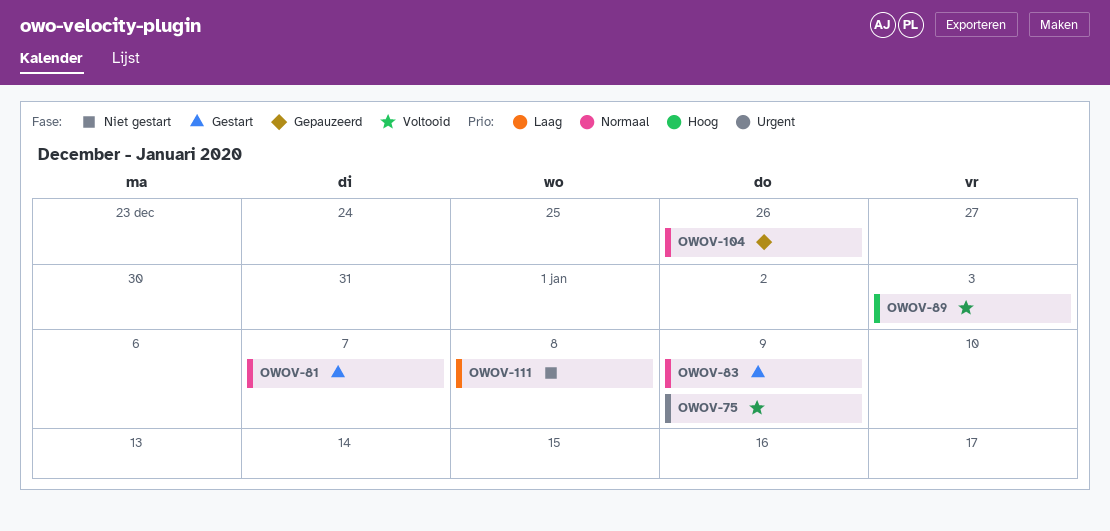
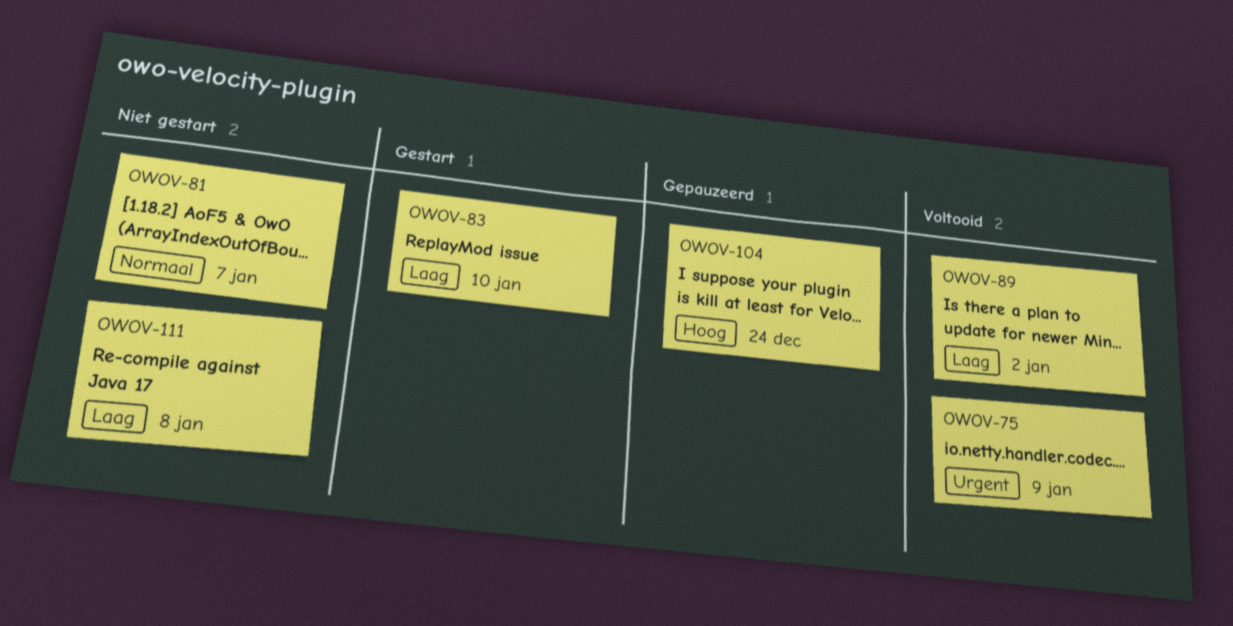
OWOV-81, status: Gestart -> Niet gestart
OWOV-83, priority: Normaal -> Laag
OWOV-83, due: Jan 9 -> Jan 10
OWOV-89, priority: Hoog -> Laag
OWOV-89, due: Jan 3 -> Jan 2
OWOV-104, priority: Normaal -> Hoog
OWOV-104, due: Dec 26 -> Dec 24

